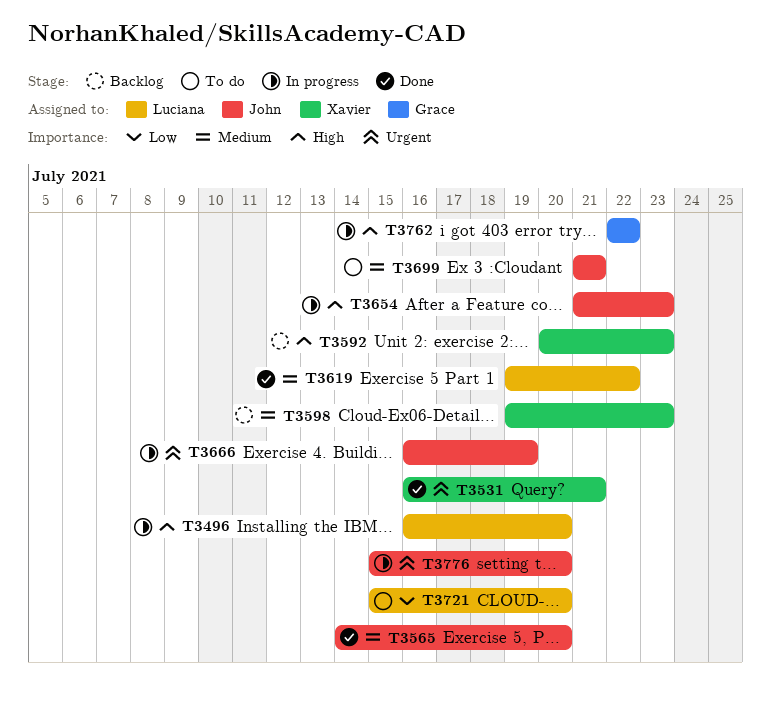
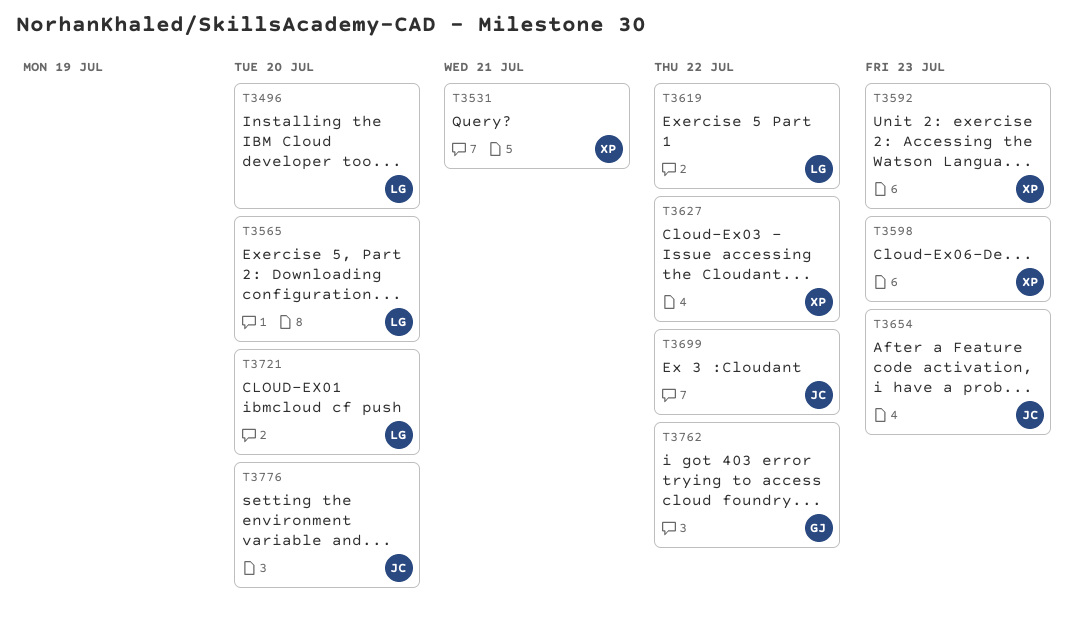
T3565, owner: John -> Luciana
T3627: none -> present
T3666: present -> none
T3699, due: Jul 21 -> Jul 22

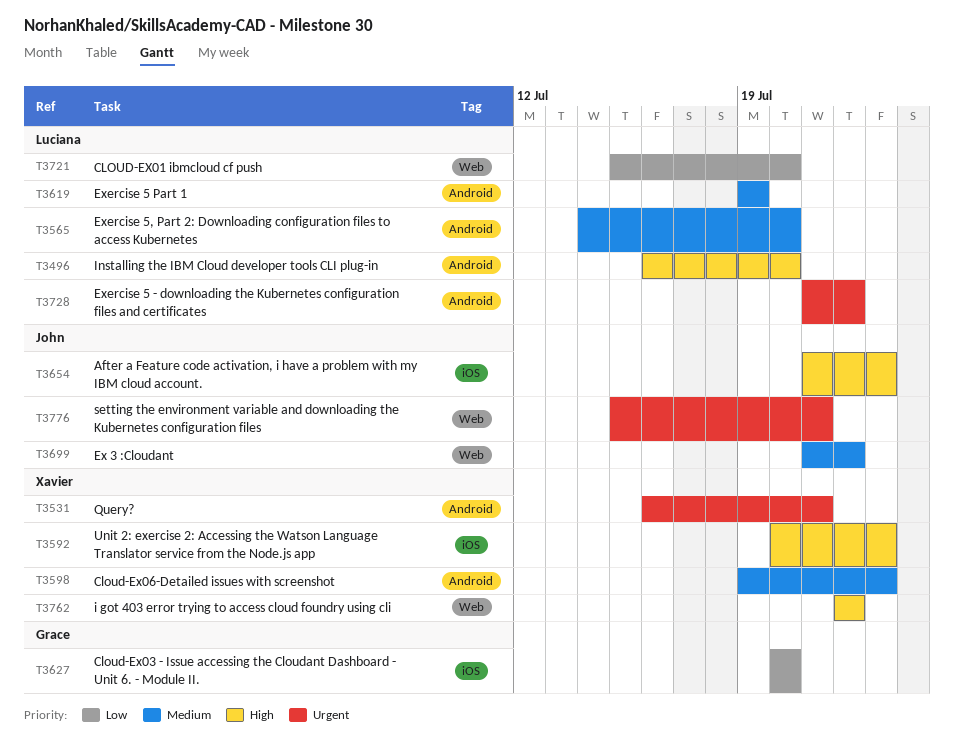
T3619, due: Jul 22 -> Jul 19
T3627, owner: Xavier -> Grace
T3627, due: Jul 22 -> Jul 20
T3728: none -> present
T3762, owner: Grace -> Xavier
T3776, due: Jul 20 -> Jul 21

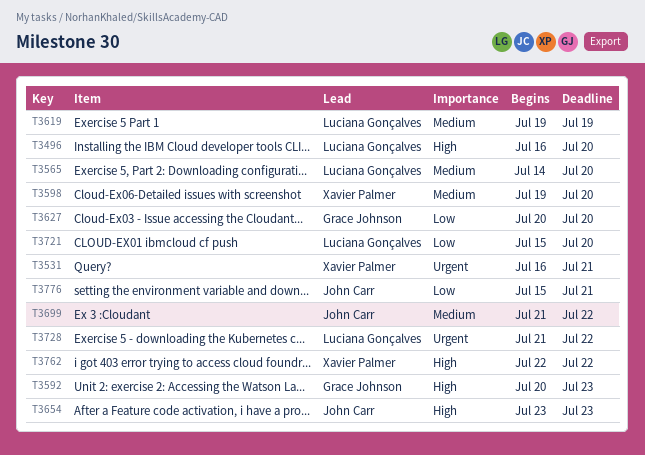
T3592, owner: Xavier Palmer -> Grace Johnson
T3598, due: Jul 23 -> Jul 20
T3654, start: Jul 21 -> Jul 23
T3776, priority: Urgent -> Low

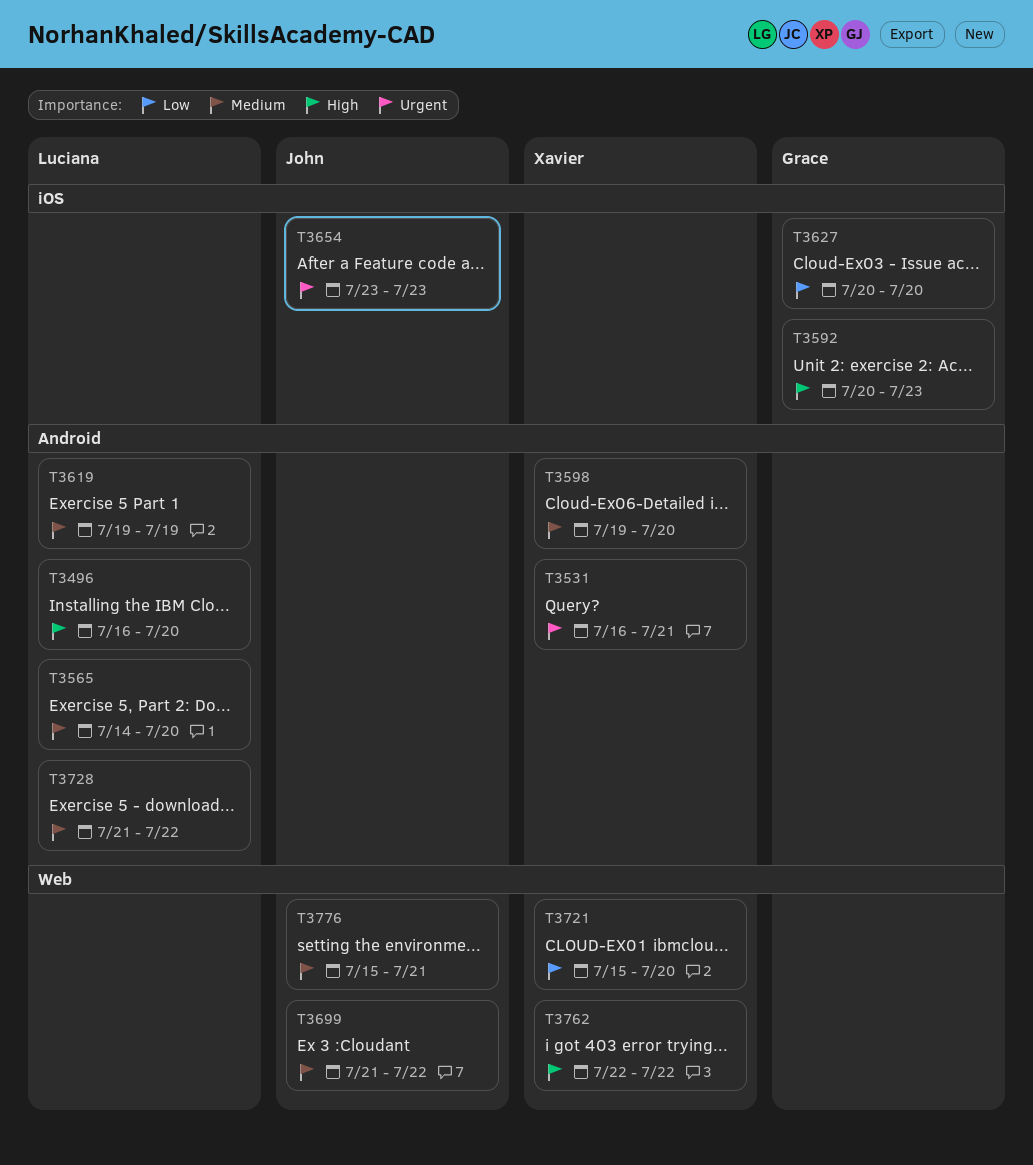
T3654, priority: High -> Urgent
T3721, owner: Luciana Gonçalves -> Xavier Palmer
T3728, priority: Urgent -> Medium
T3776, priority: Low -> Medium

